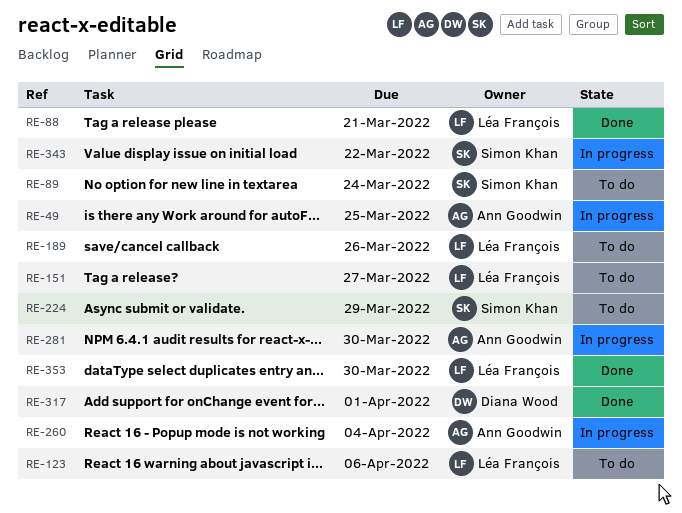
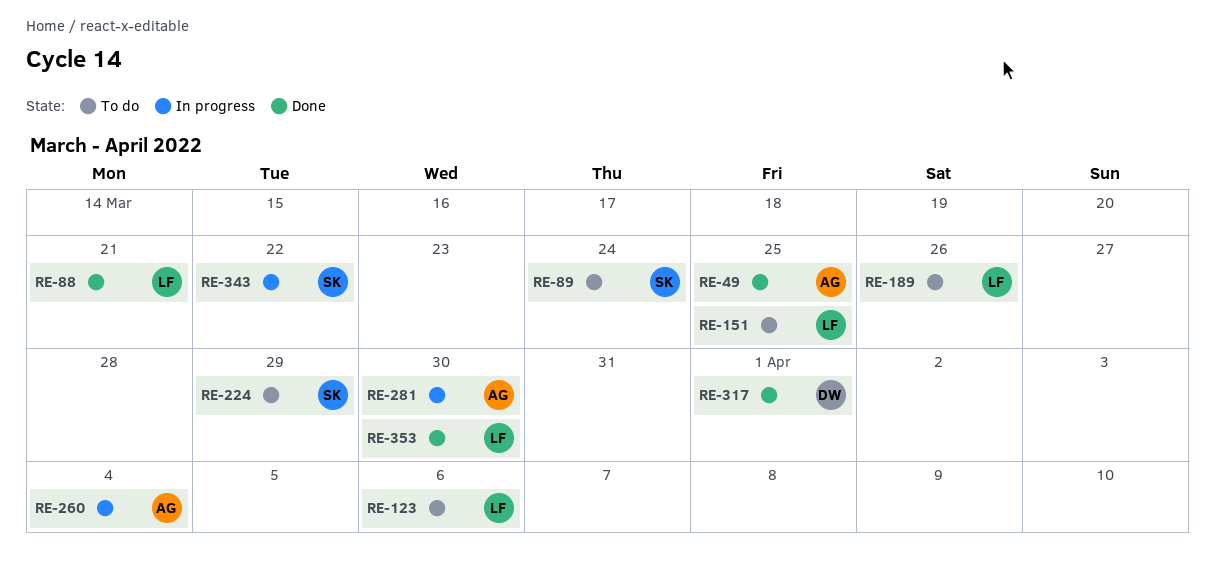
RE-49, status: In progress -> Done
RE-151, due: Mar 27 -> Mar 25

